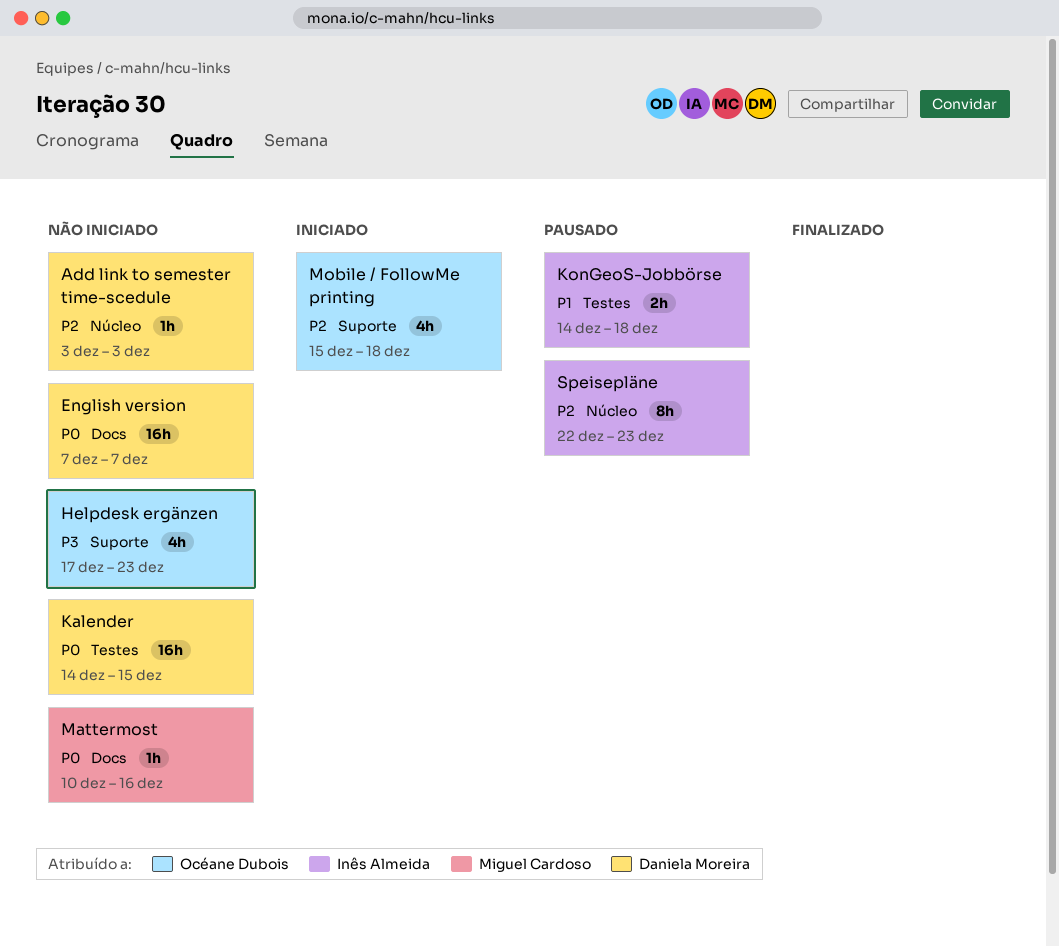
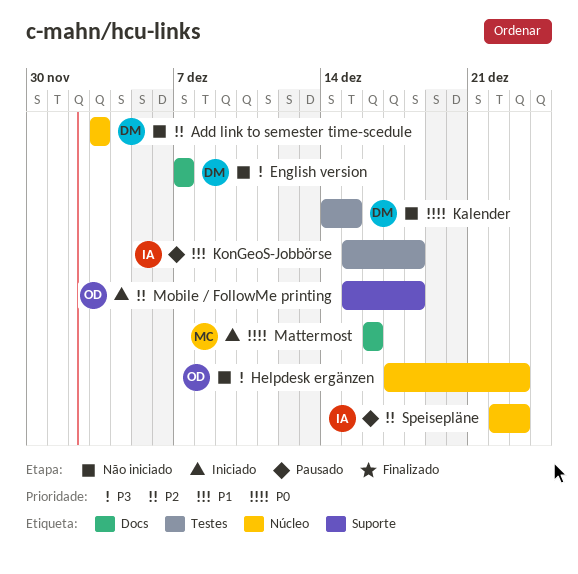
English version, priority: P0 -> P3
Helpdesk ergänzen, label: Suporte -> Núcleo
KonGeoS-Jobbörse, start: Dec 14 -> Dec 15
Mattermost, status: Não iniciado -> Iniciado
Mattermost, start: Dec 10 -> Dec 16

